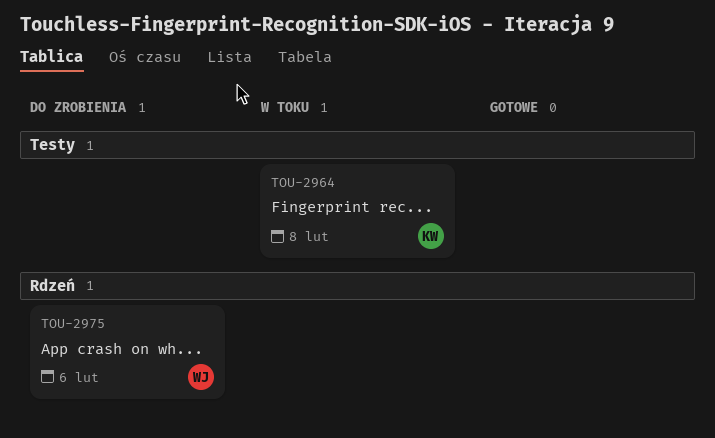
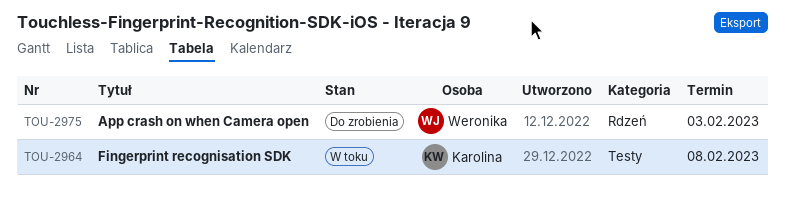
TOU-2975, due: Feb 6 -> Feb 3

